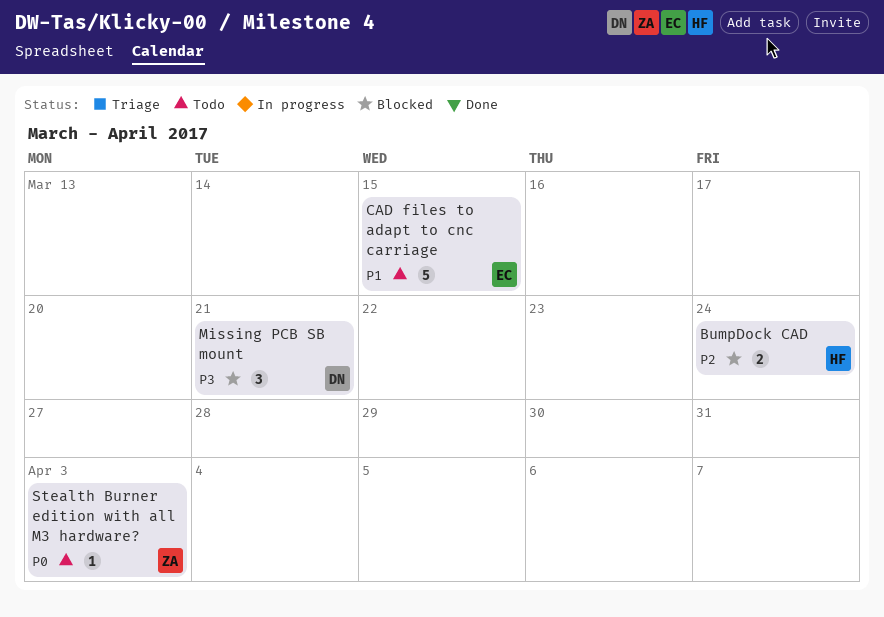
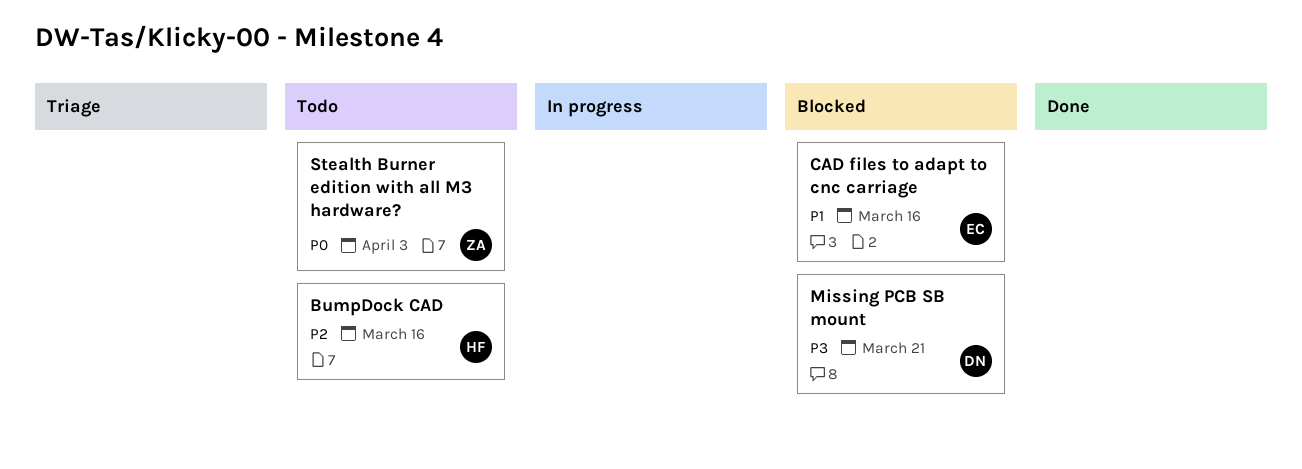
BumpDock CAD, status: Blocked -> Todo
BumpDock CAD, due: Mar 24 -> Mar 16
CAD files to adapt to cnc carriage, status: Todo -> Blocked
CAD files to adapt to cnc carriage, due: Mar 15 -> Mar 16

